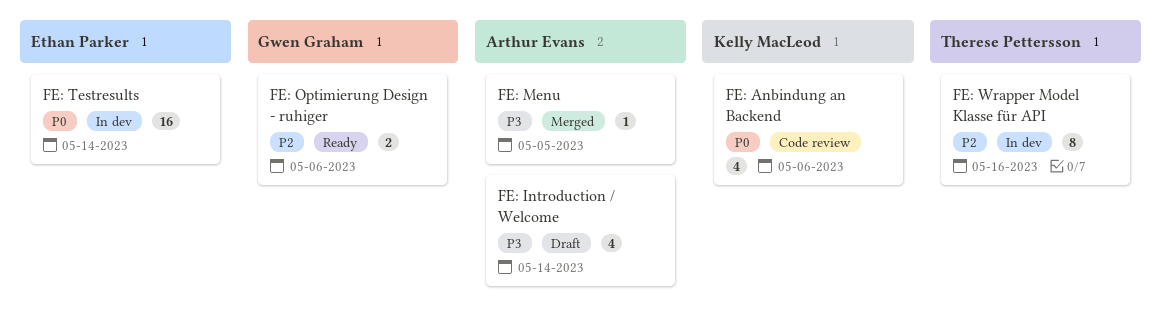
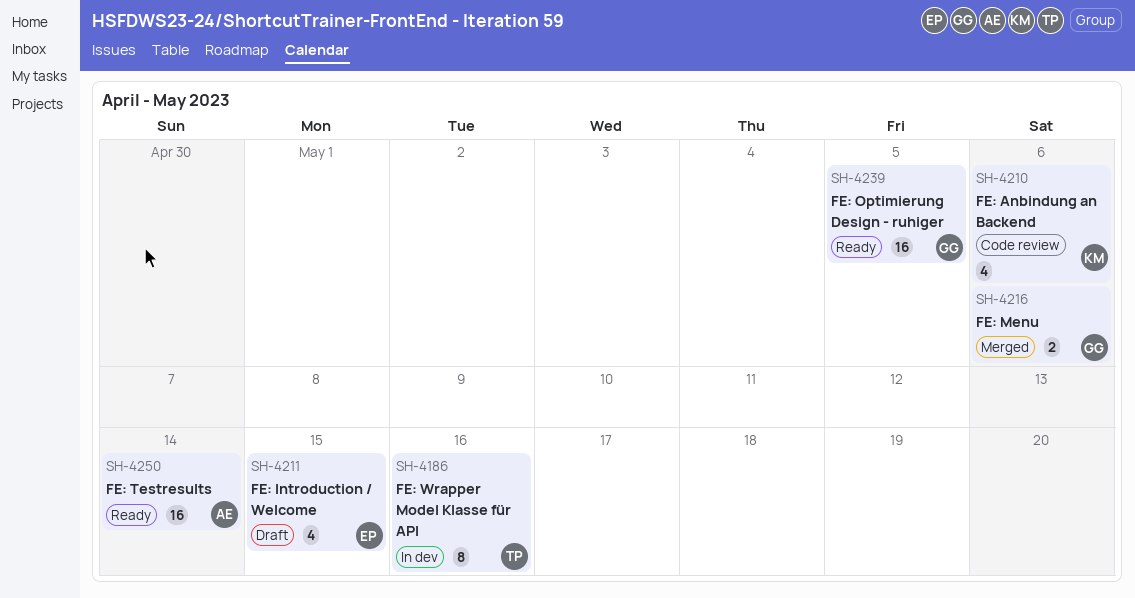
FE: Introduction / Welcome, owner: Arthur Evans -> Ethan Parker
FE: Introduction / Welcome, due: May 14 -> May 15
FE: Menu, owner: Arthur Evans -> Gwen Graham
FE: Menu, estimate: 1 -> 2
FE: Menu, due: May 5 -> May 6
FE: Optimierung Design - ruhiger, estimate: 2 -> 16
FE: Optimierung Design - ruhiger, due: May 6 -> May 5
FE: Testresults, status: In dev -> Ready
FE: Testresults, owner: Ethan Parker -> Arthur Evans

